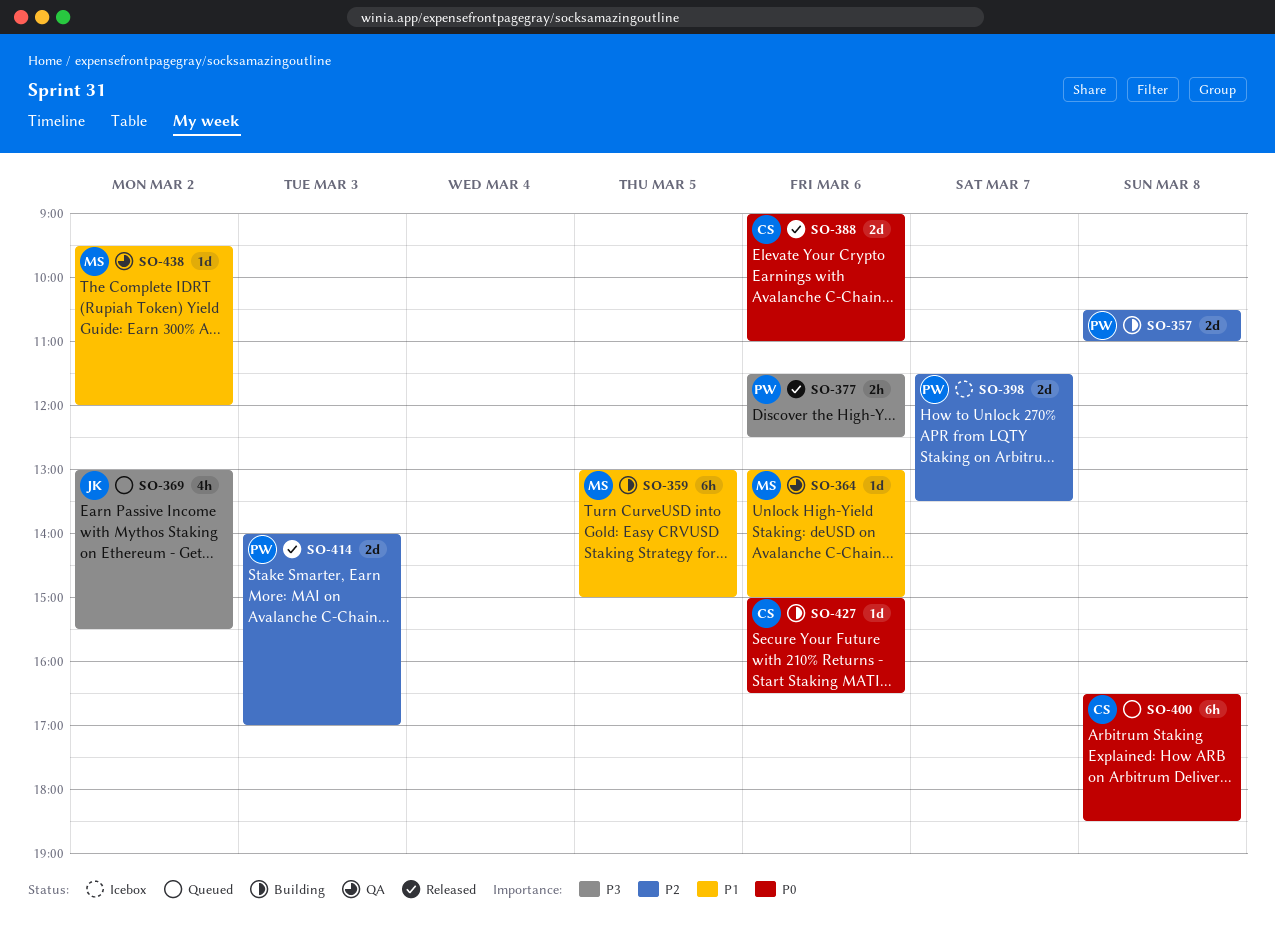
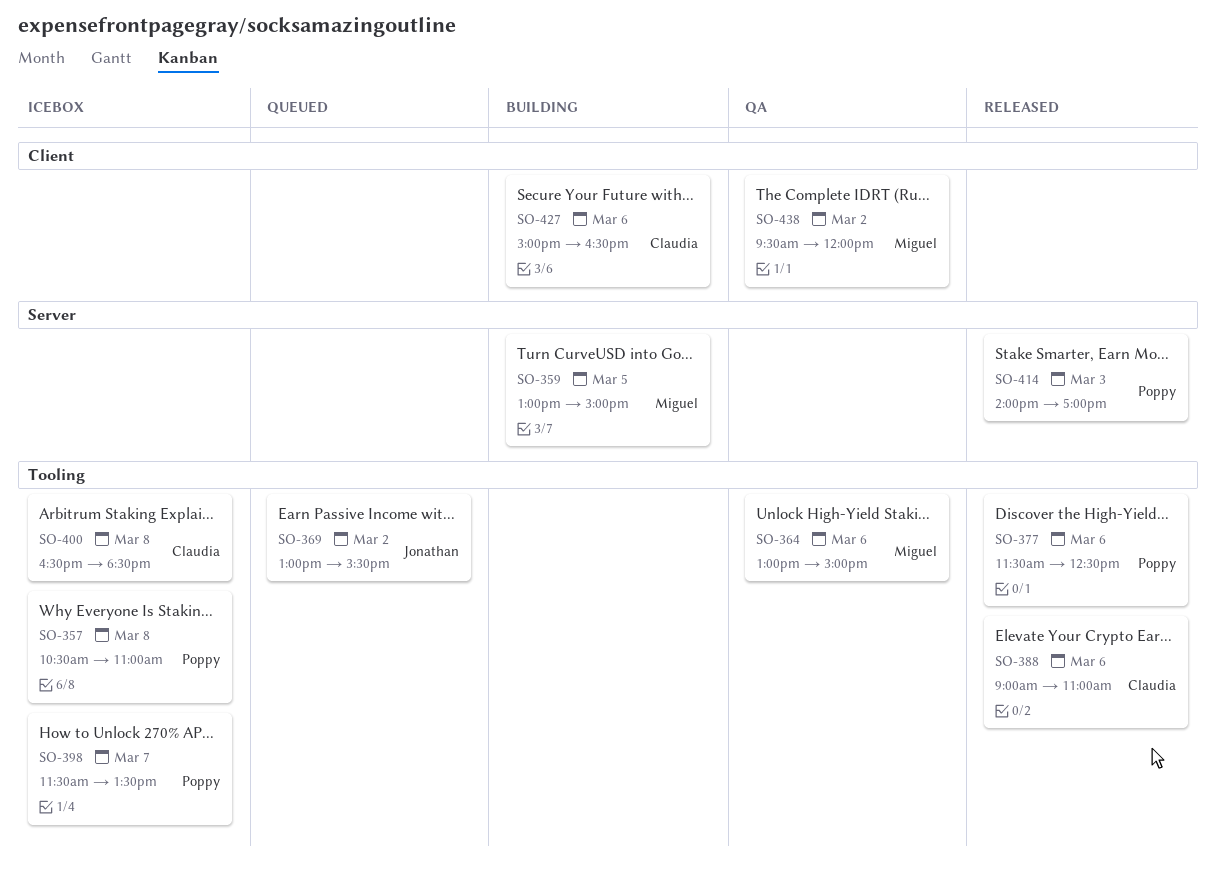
SO-357, status: Building -> Icebox
SO-400, status: Queued -> Icebox

